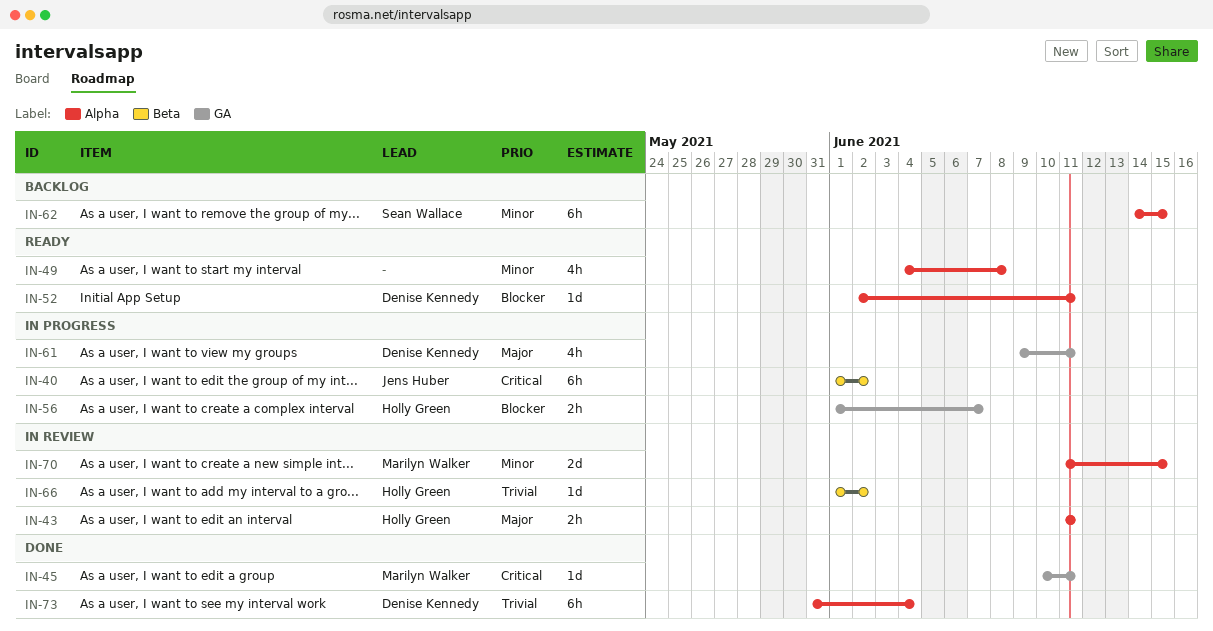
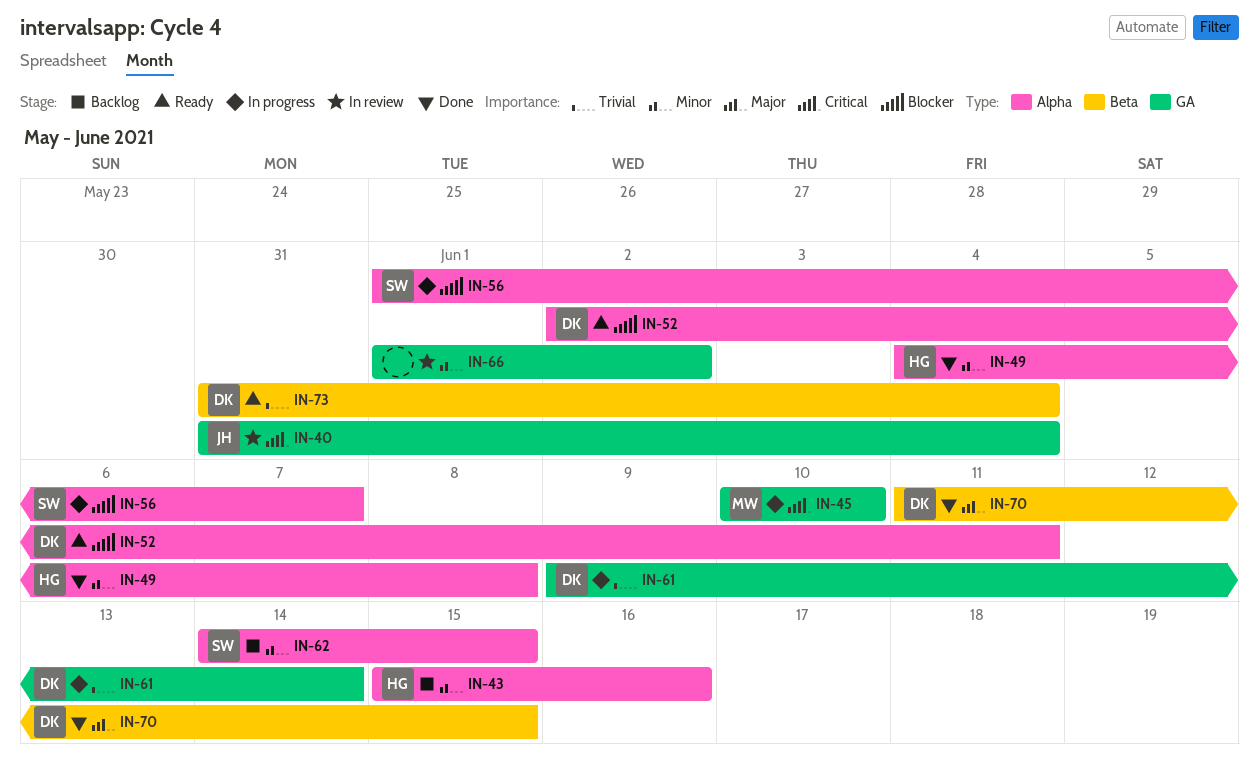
IN-40, status: In progress -> In review
IN-40, label: Beta -> GA
IN-40, start: Jun 1 -> May 31
IN-40, due: Jun 2 -> Jun 4
IN-43, status: In review -> Backlog
IN-43, priority: Major -> Minor
IN-43, start: Jun 11 -> Jun 15
IN-43, due: Jun 11 -> Jun 16
IN-45, status: Done -> In progress
IN-45, due: Jun 11 -> Jun 10
IN-49, status: Ready -> Done
IN-49, owner: none -> Holly Green
IN-56, owner: Holly Green -> Sean Wallace
IN-56, label: GA -> Alpha
IN-61, priority: Major -> Trivial
IN-61, due: Jun 11 -> Jun 14
IN-66, owner: Holly Green -> none
IN-66, priority: Trivial -> Minor
IN-66, label: Beta -> GA
IN-70, status: In review -> Done
IN-70, owner: Marilyn Walker -> Denise Kennedy
IN-70, priority: Minor -> Major
IN-70, label: Alpha -> Beta
IN-73, status: Done -> Ready
IN-73, label: Alpha -> Beta

